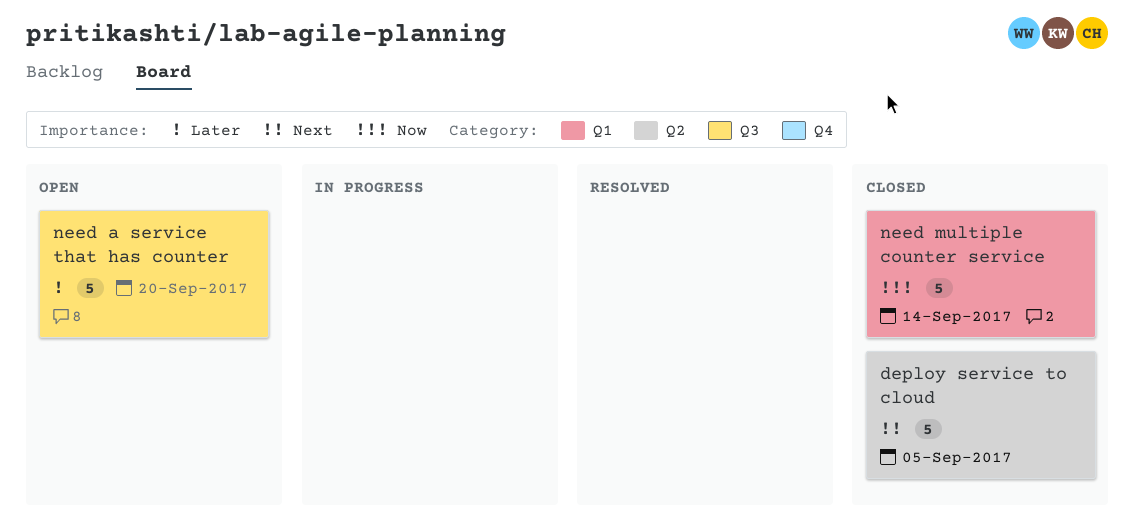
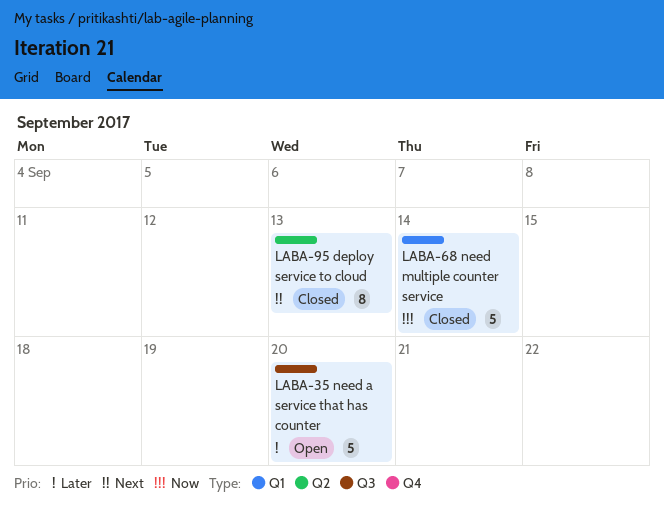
deploy service to cloud, estimate: 5 -> 8
deploy service to cloud, due: Sep 5 -> Sep 13

